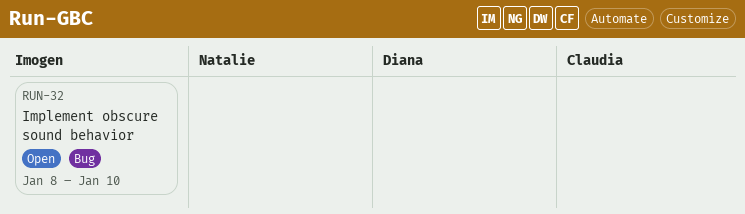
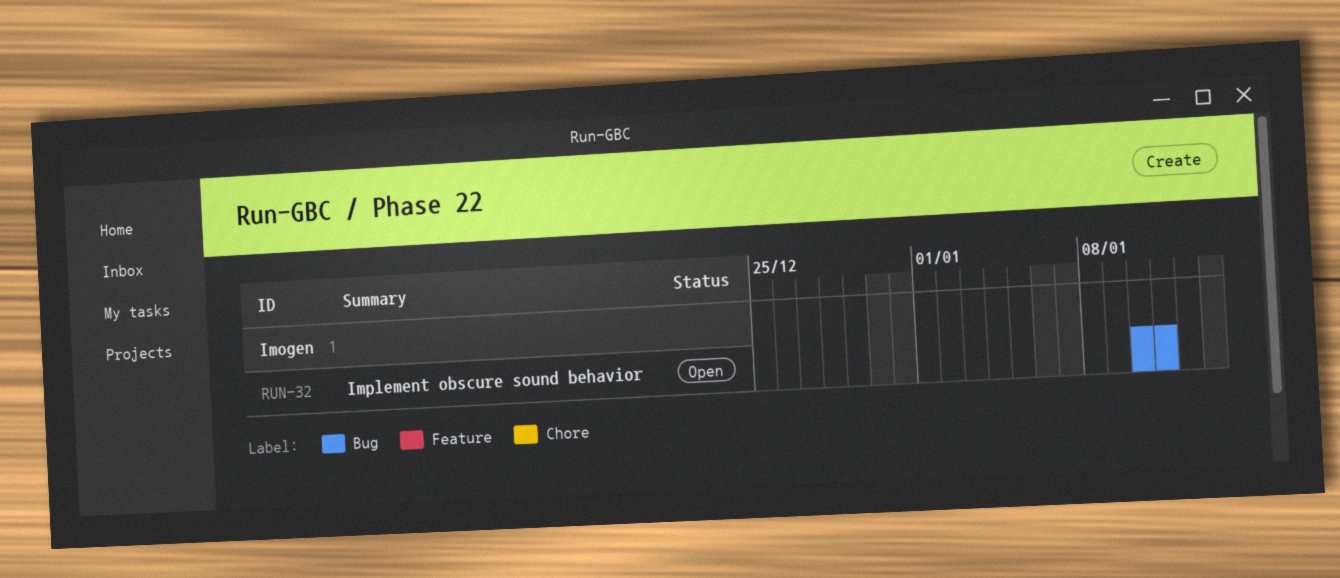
RUN-32, start: Jan 8 -> Jan 10
RUN-32, due: Jan 10 -> Jan 11

